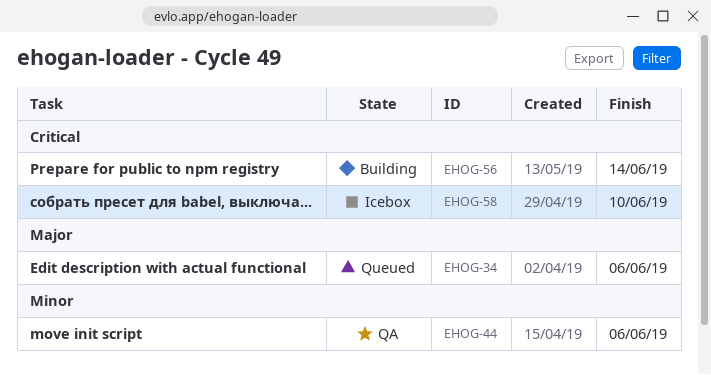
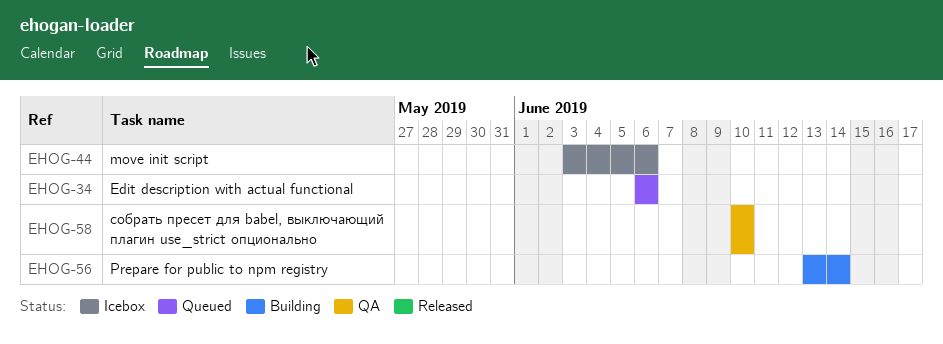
EHOG-44, status: QA -> Icebox
EHOG-58, status: Icebox -> QA

